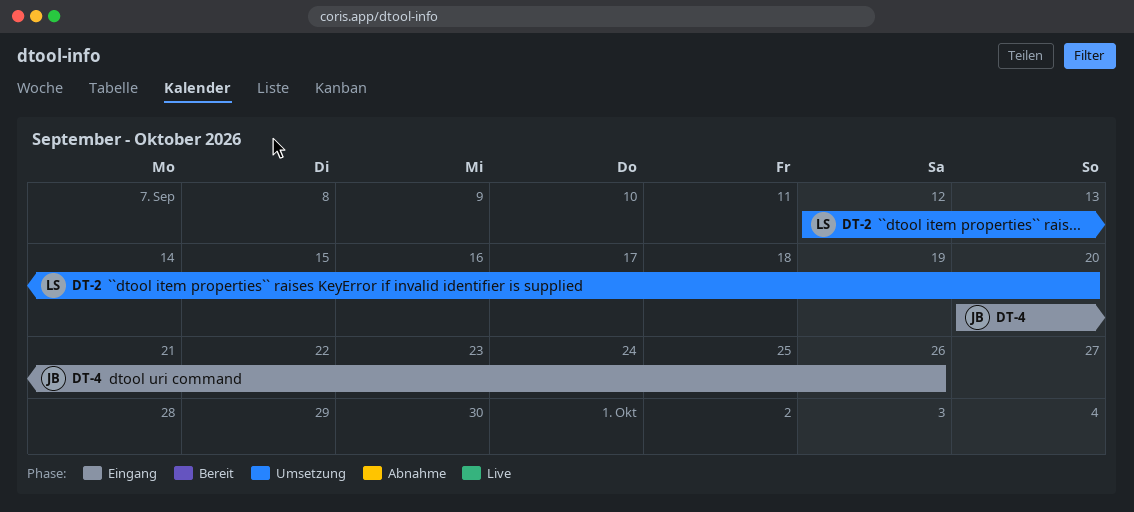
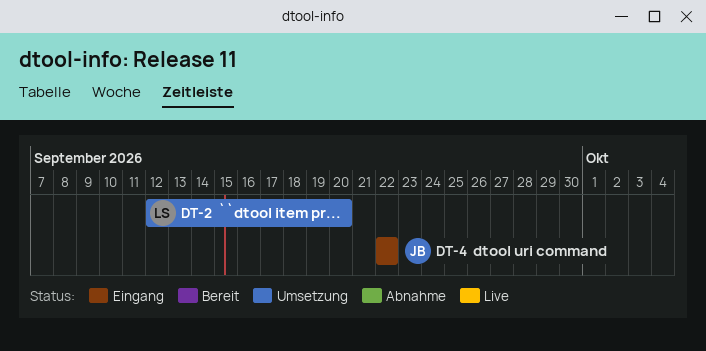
DT-4, start: Sep 20 -> Sep 22
DT-4, due: Sep 26 -> Sep 22

